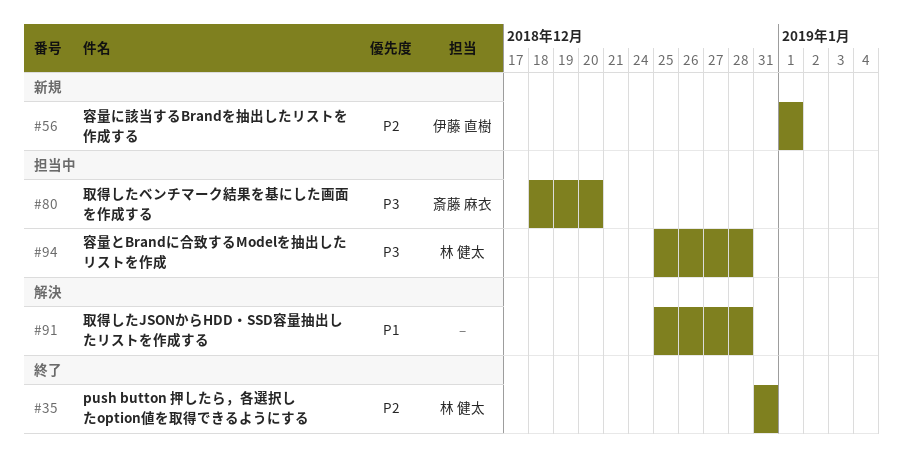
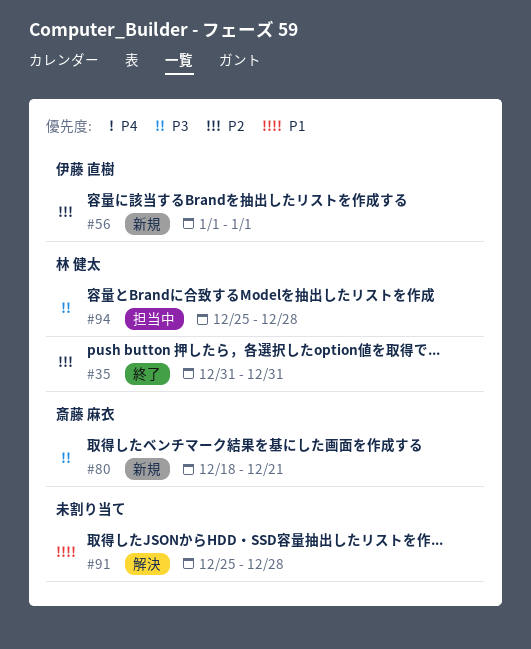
#80, status: 担当中 -> 新規
#80, due: Dec 20 -> Dec 21

